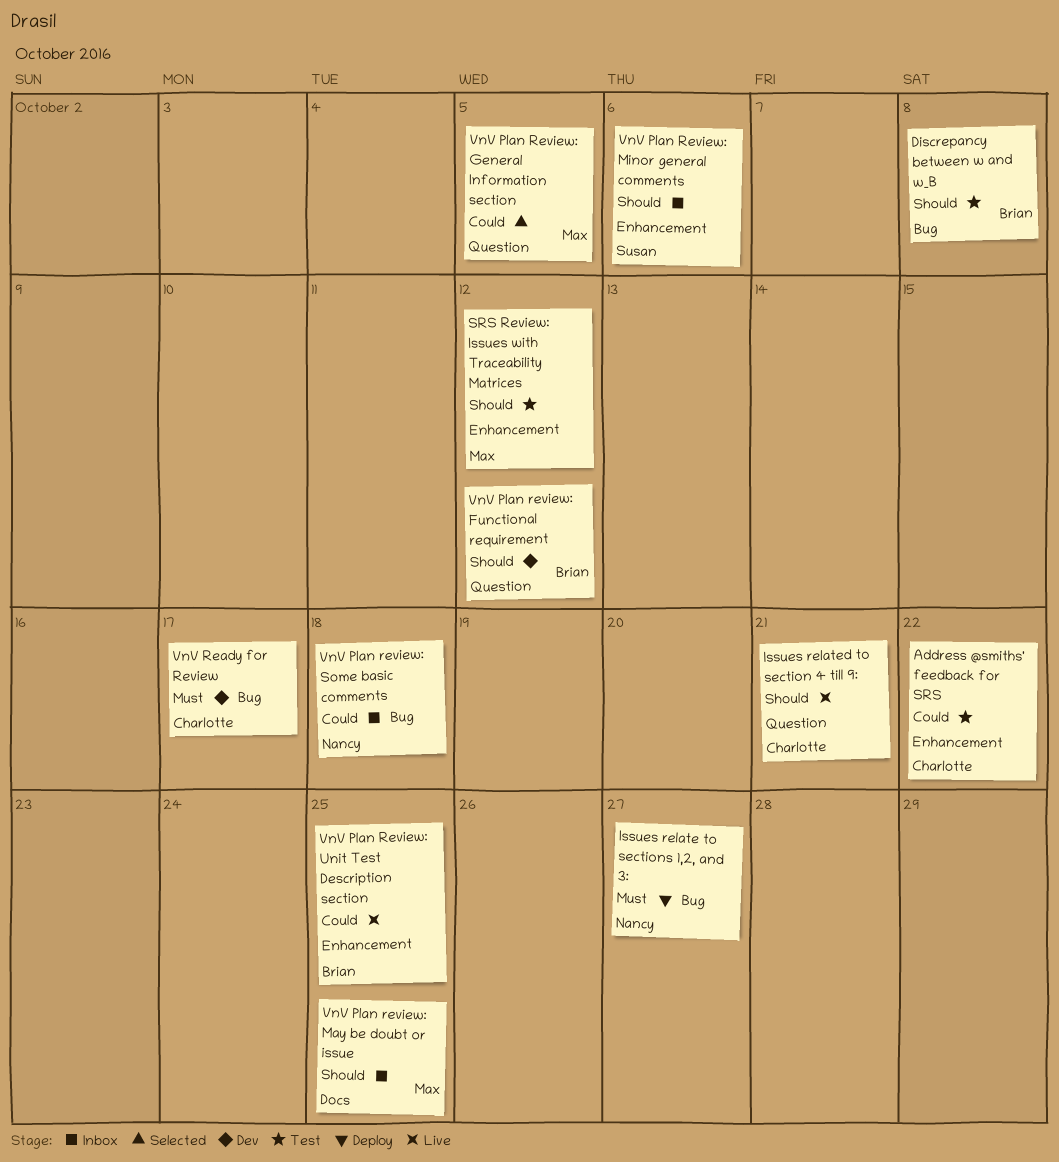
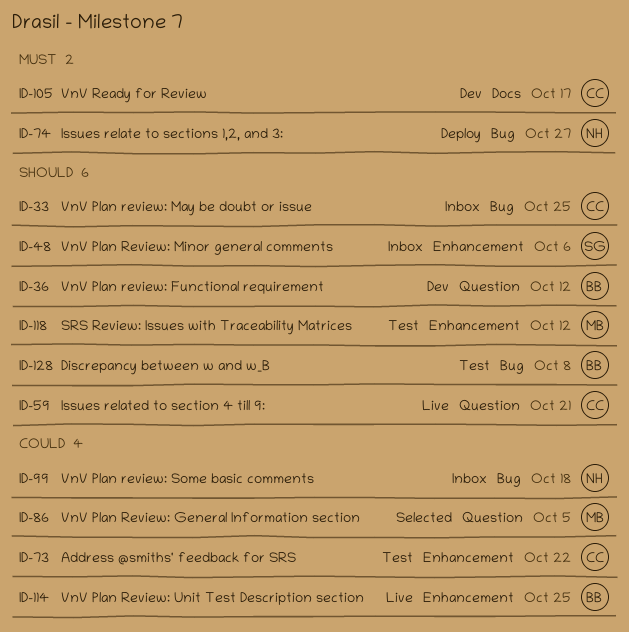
VnV Plan review: May be doubt or issue, owner: Max -> Charlotte
VnV Plan review: May be doubt or issue, label: Docs -> Bug
VnV Ready for Review, label: Bug -> Docs

